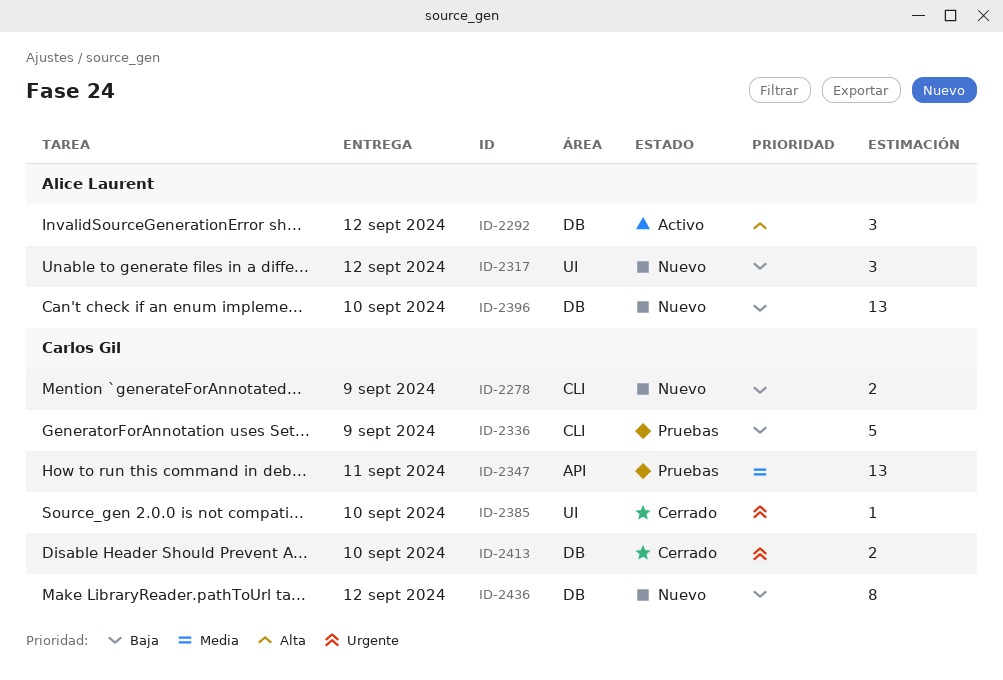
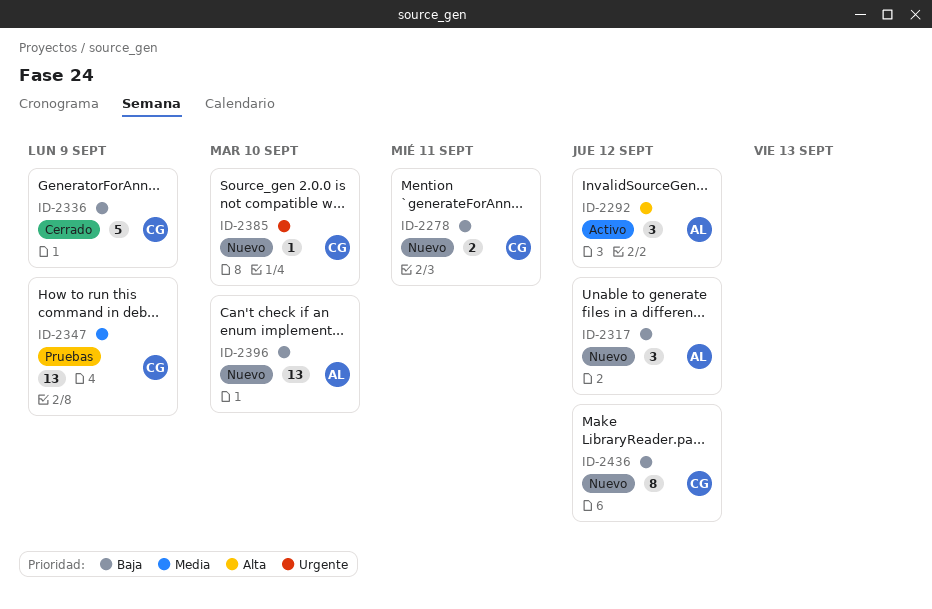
ID-2278, due: Sep 9 -> Sep 11
ID-2336, status: Pruebas -> Cerrado
ID-2347, due: Sep 11 -> Sep 9
ID-2385, status: Cerrado -> Nuevo
ID-2413: present -> none

